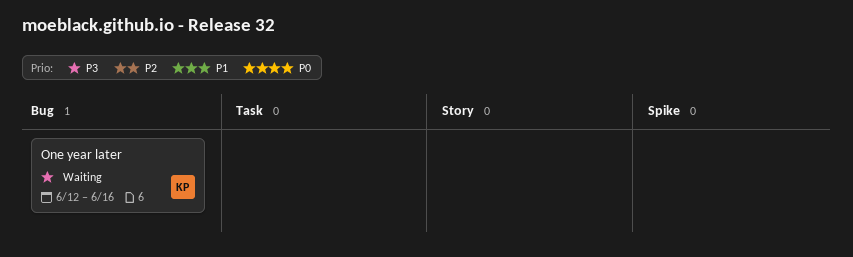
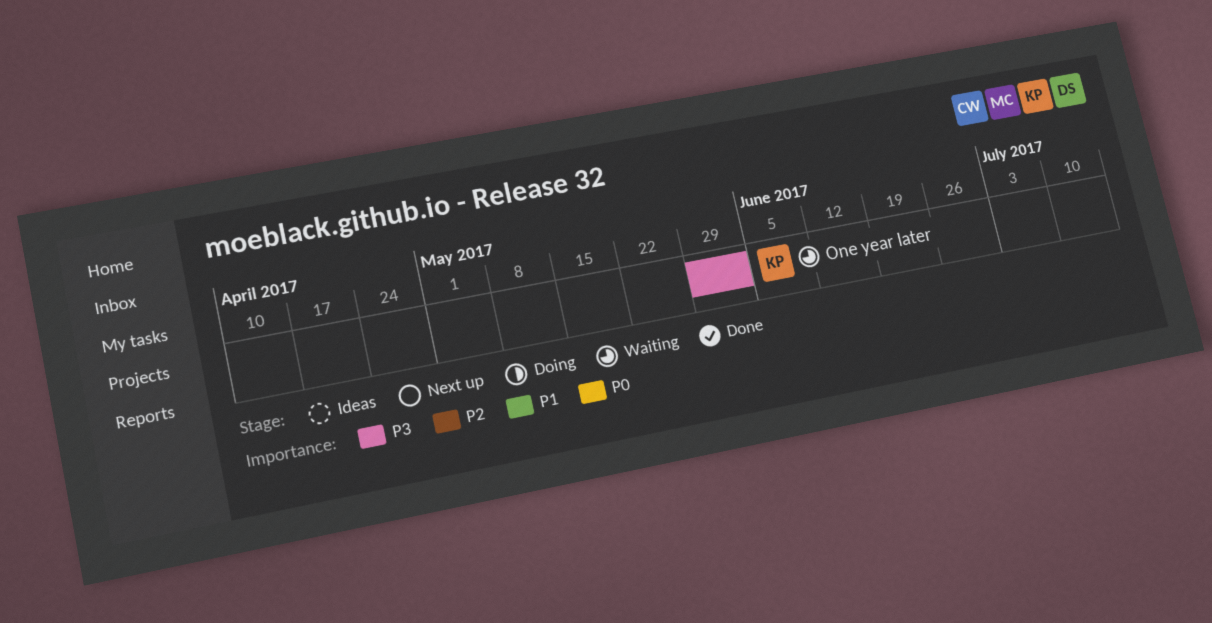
One year later, start: Jun 12 -> May 29
One year later, due: Jun 16 -> Jun 2

